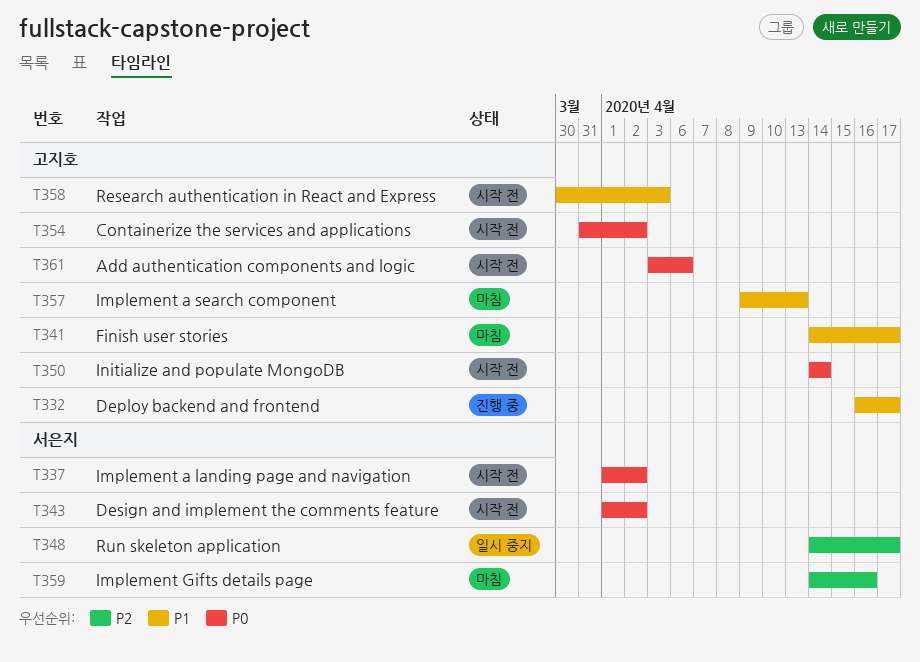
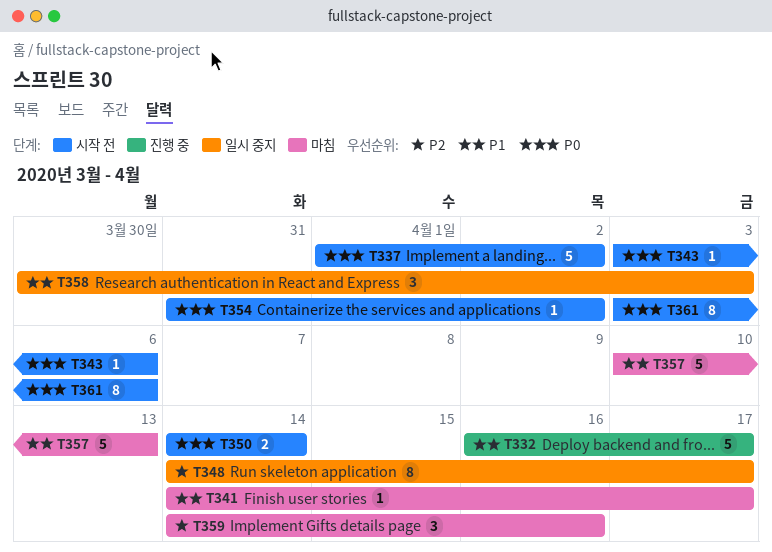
T343, start: Apr 1 -> Apr 3
T343, due: Apr 2 -> Apr 6
T357, start: Apr 9 -> Apr 10
T358, status: 시작 전 -> 일시 중지

